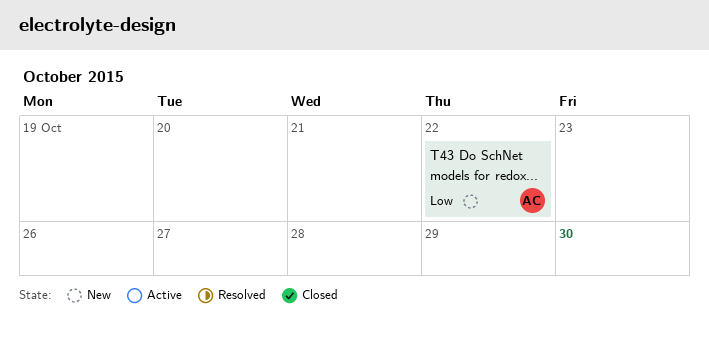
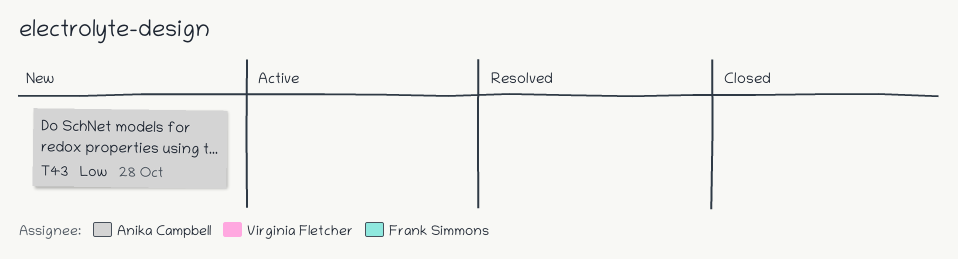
T43, due: Oct 22 -> Oct 28

